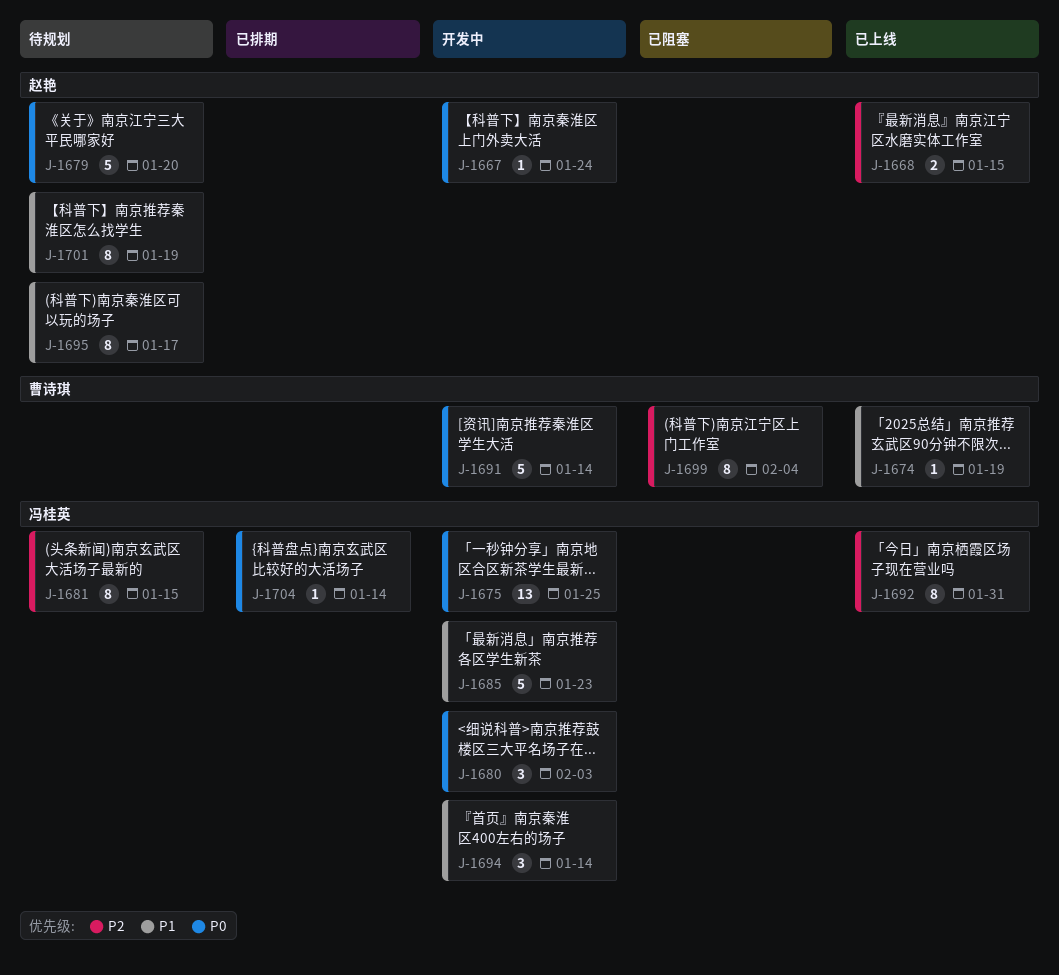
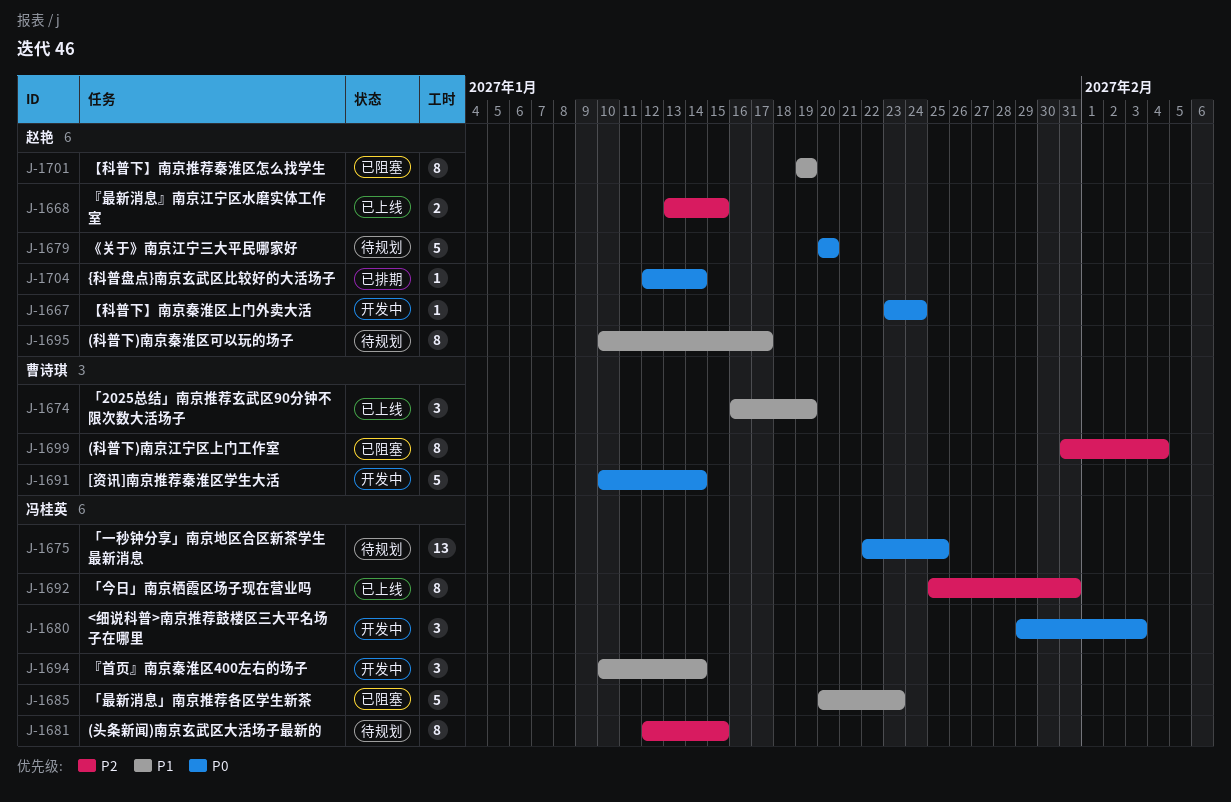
J-1674, estimate: 1 -> 3
J-1675, status: 开发中 -> 待规划
J-1685, status: 开发中 -> 已阻塞
J-1701, status: 待规划 -> 已阻塞
J-1704, owner: 冯桂英 -> 赵艳

